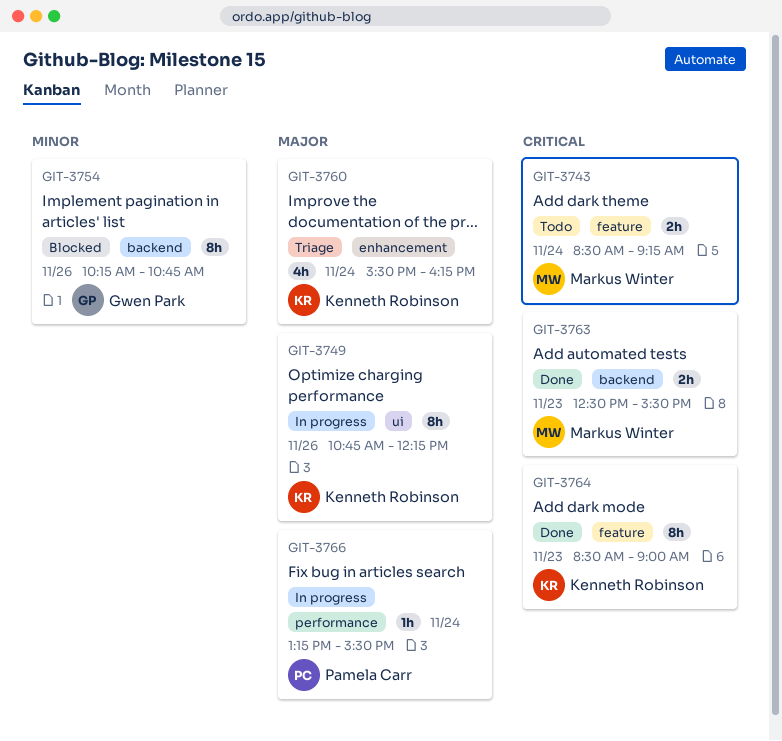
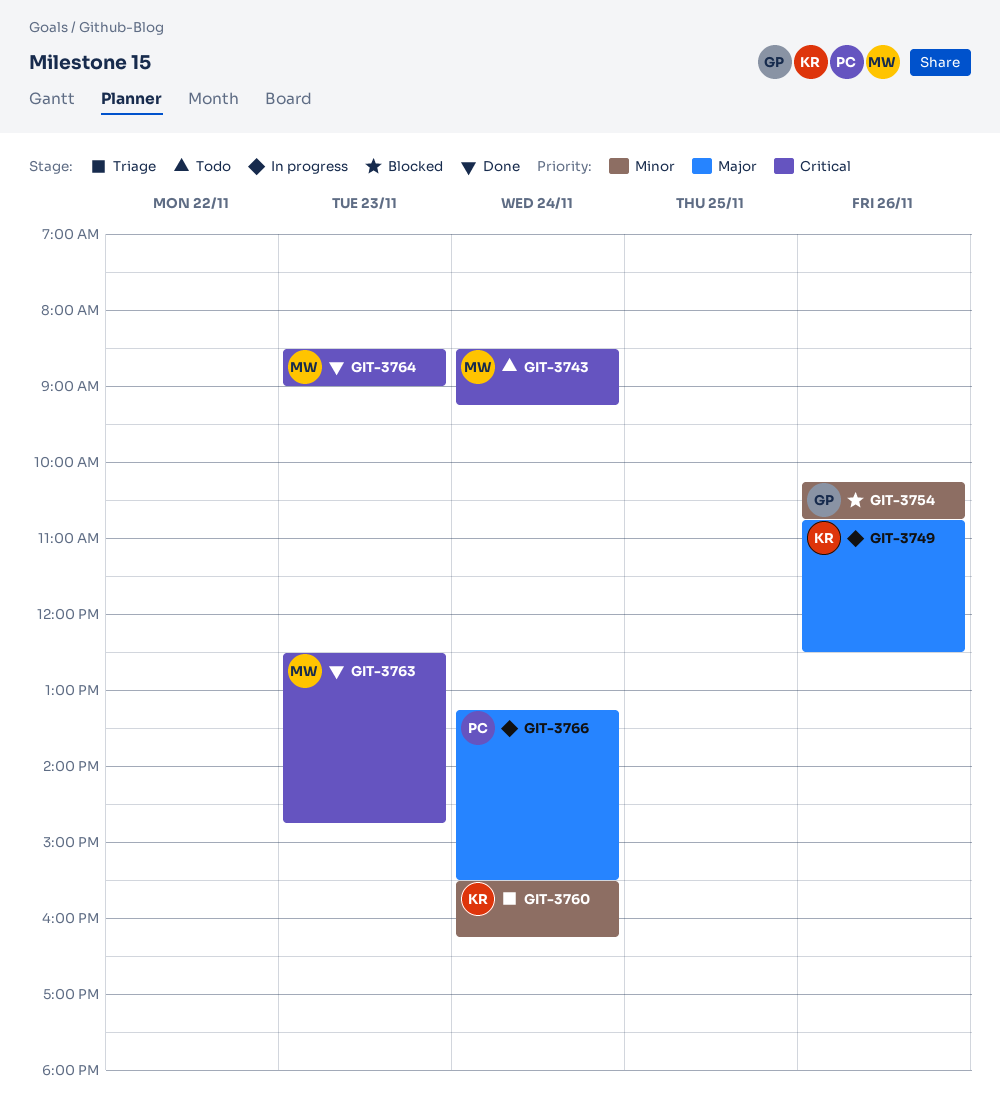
GIT-3749, ends: 12:15 -> 12:30
GIT-3760, priority: Major -> Minor
GIT-3763, ends: 15:30 -> 14:45
GIT-3764, owner: Kenneth Robinson -> Markus Winter

